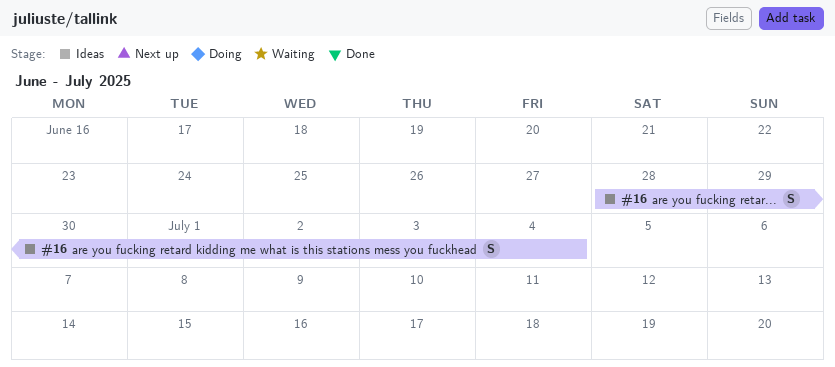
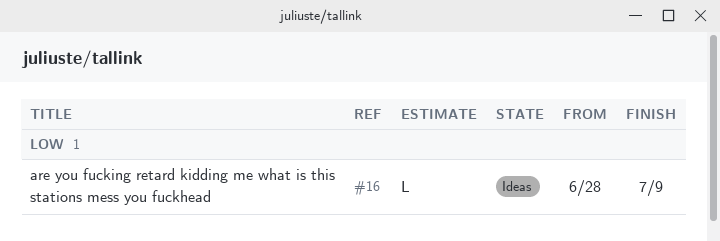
#16, estimate: S -> L
#16, due: Jul 4 -> Jul 9

